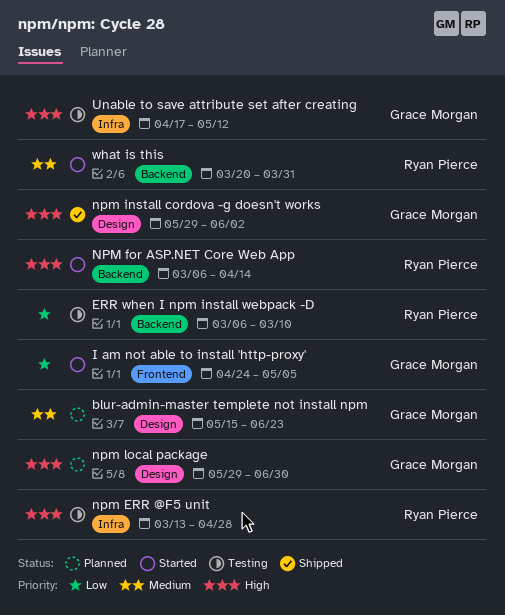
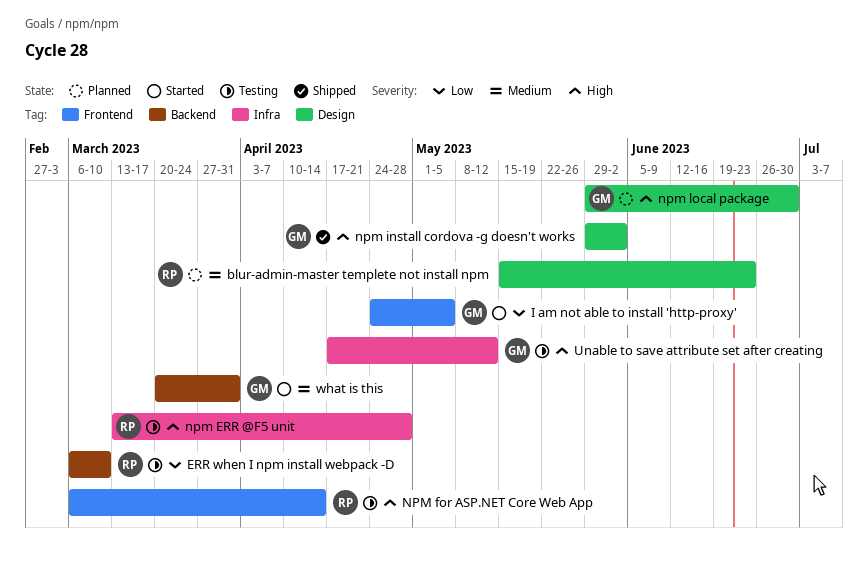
blur-admin-master templete not install npm, owner: Grace Morgan -> Ryan Pierce
NPM for ASP.NET Core Web App, status: Started -> Testing
NPM for ASP.NET Core Web App, label: Backend -> Frontend
what is this, owner: Ryan Pierce -> Grace Morgan

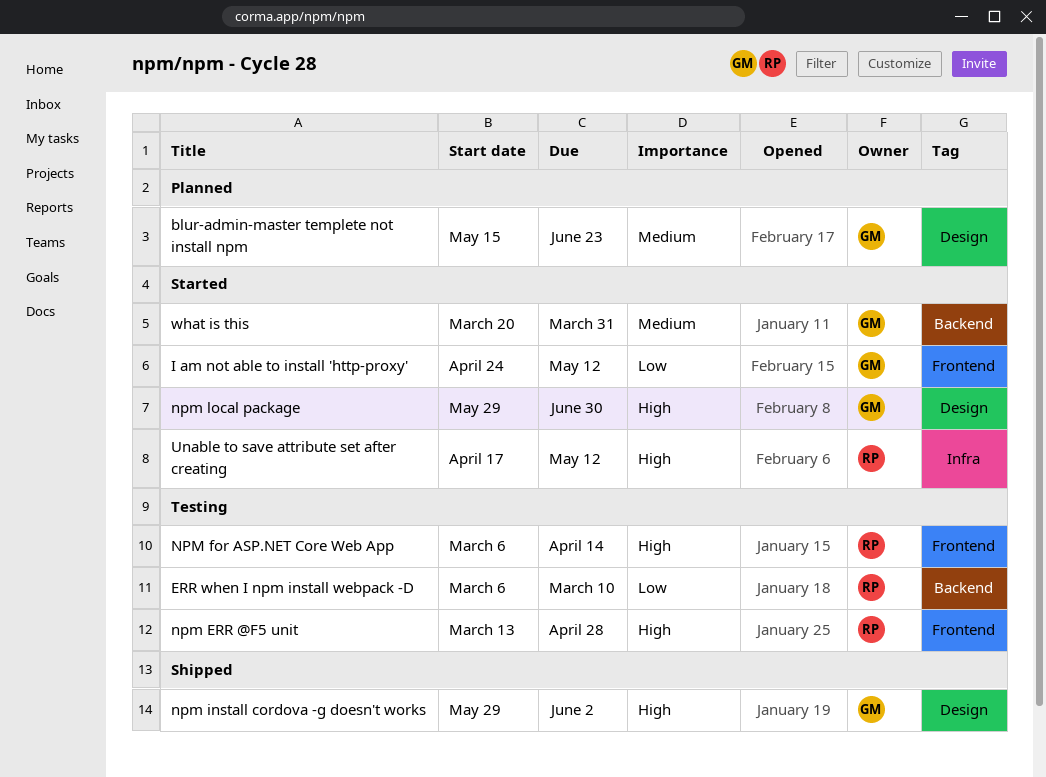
blur-admin-master templete not install npm, owner: RP -> GM
I am not able to install 'http-proxy', due: May 5 -> May 12
npm ERR @F5 unit, label: Infra -> Frontend
npm local package, status: Planned -> Started
Unable to save attribute set after creating, status: Testing -> Started
Unable to save attribute set after creating, owner: GM -> RP

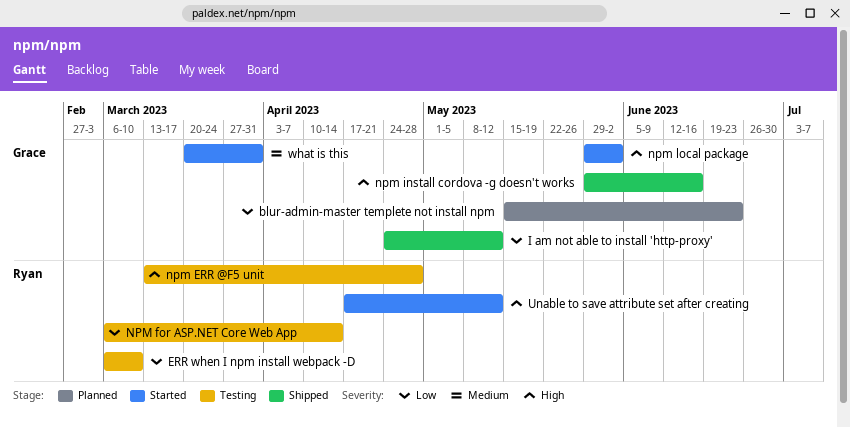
blur-admin-master templete not install npm, priority: Medium -> Low
I am not able to install 'http-proxy', status: Started -> Shipped
NPM for ASP.NET Core Web App, priority: High -> Low
npm install cordova -g doesn't works, due: Jun 2 -> Jun 16
npm local package, due: Jun 30 -> Jun 2

